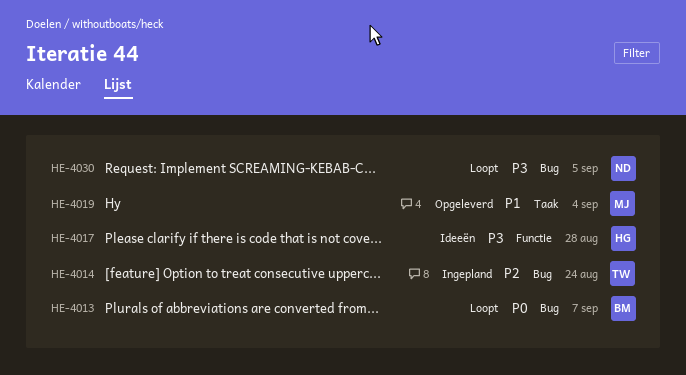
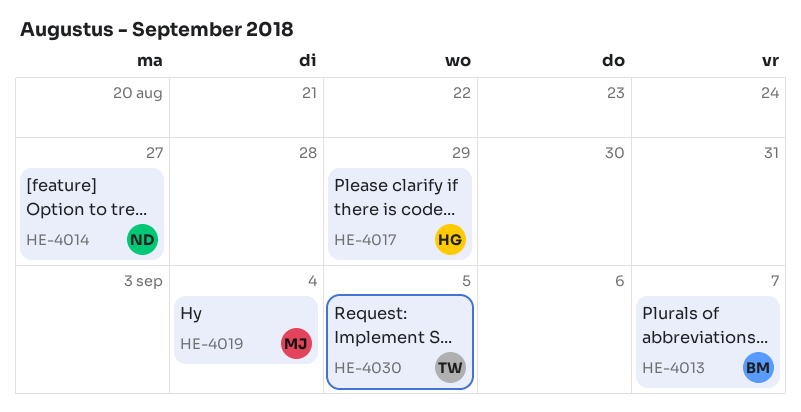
HE-4014, owner: TW -> ND
HE-4014, due: Aug 24 -> Aug 27
HE-4017, due: Aug 28 -> Aug 29
HE-4030, owner: ND -> TW

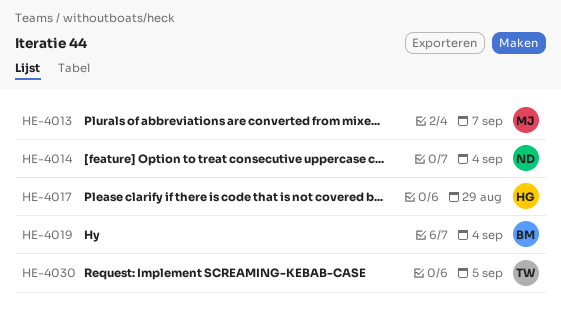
HE-4013, owner: BM -> MJ
HE-4014, due: Aug 27 -> Sep 4
HE-4019, owner: MJ -> BM

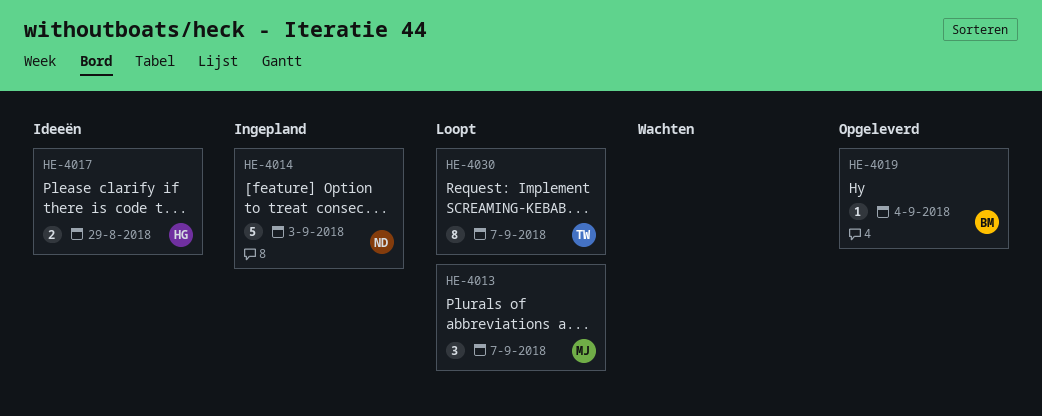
HE-4014, due: Sep 4 -> Sep 3
HE-4030, due: Sep 5 -> Sep 7

